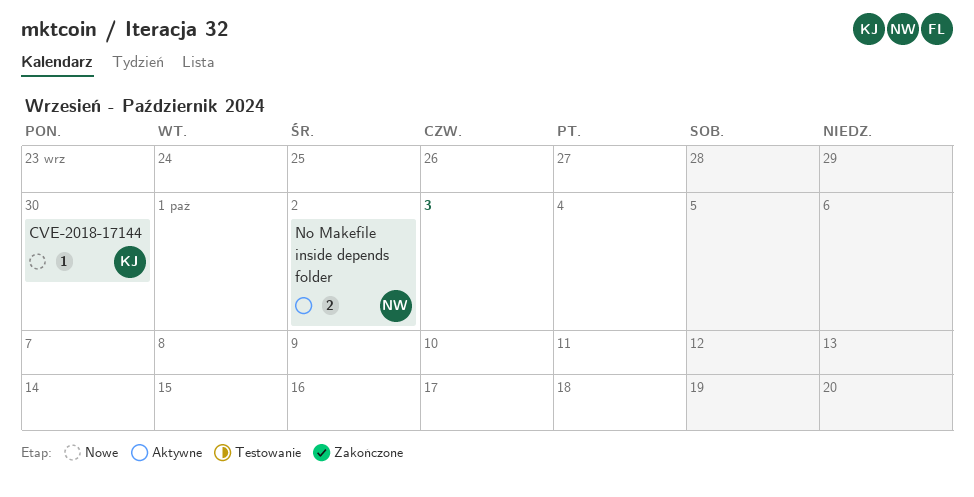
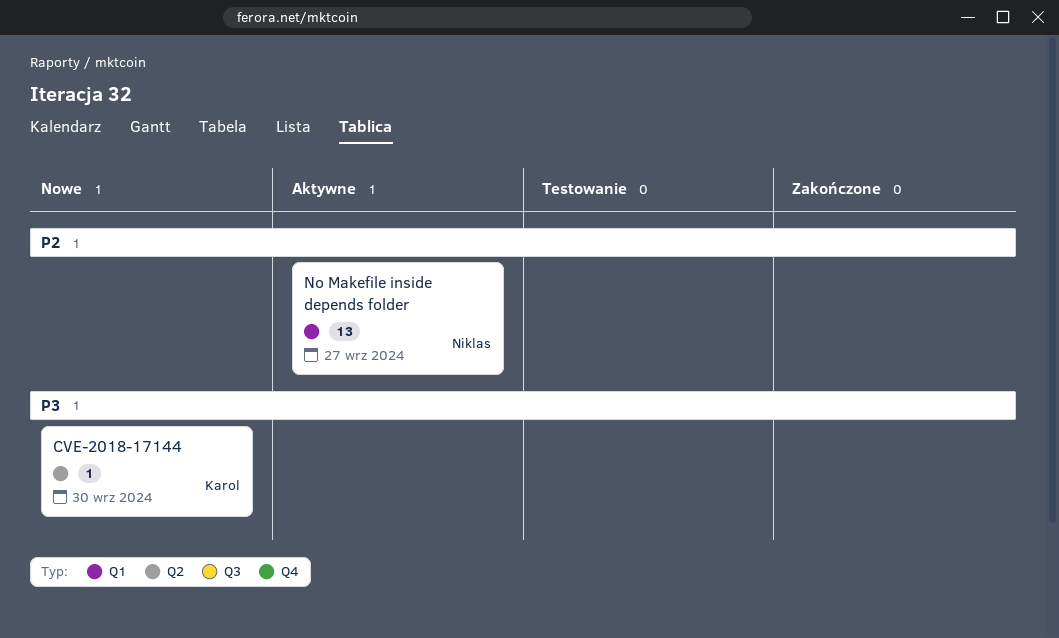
No Makefile inside depends folder, estimate: 2 -> 13
No Makefile inside depends folder, due: Oct 2 -> Sep 27

